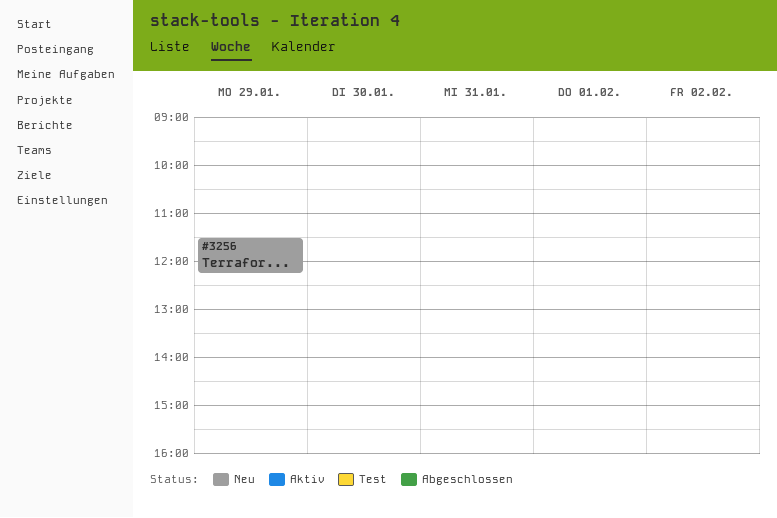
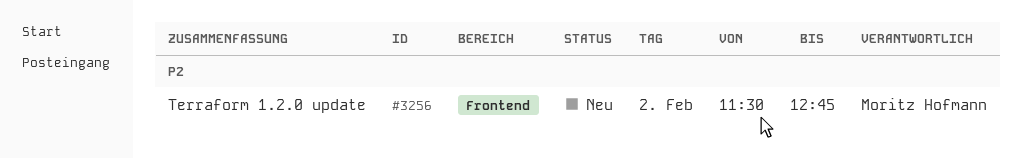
#3256, day: Jan 29 -> Feb 2
#3256, ends: 12:15 -> 12:45

